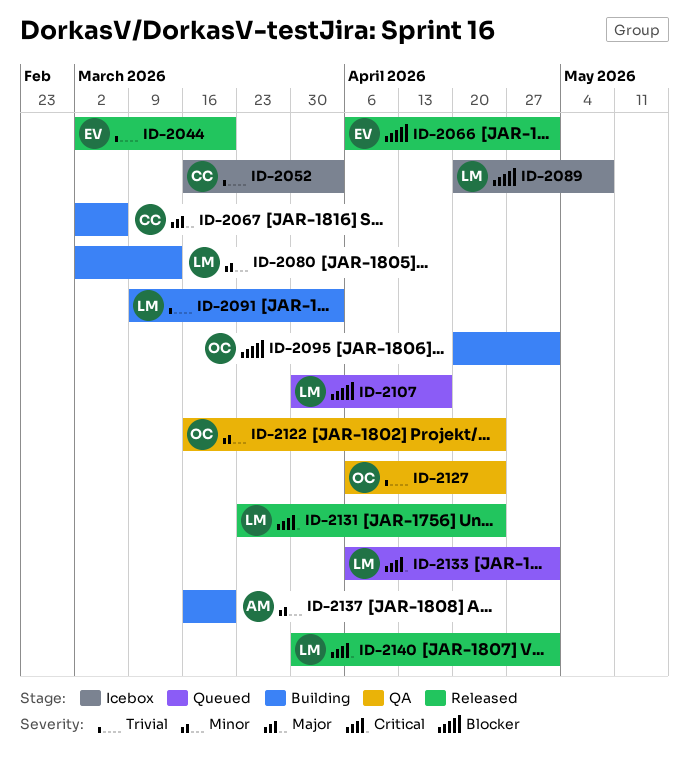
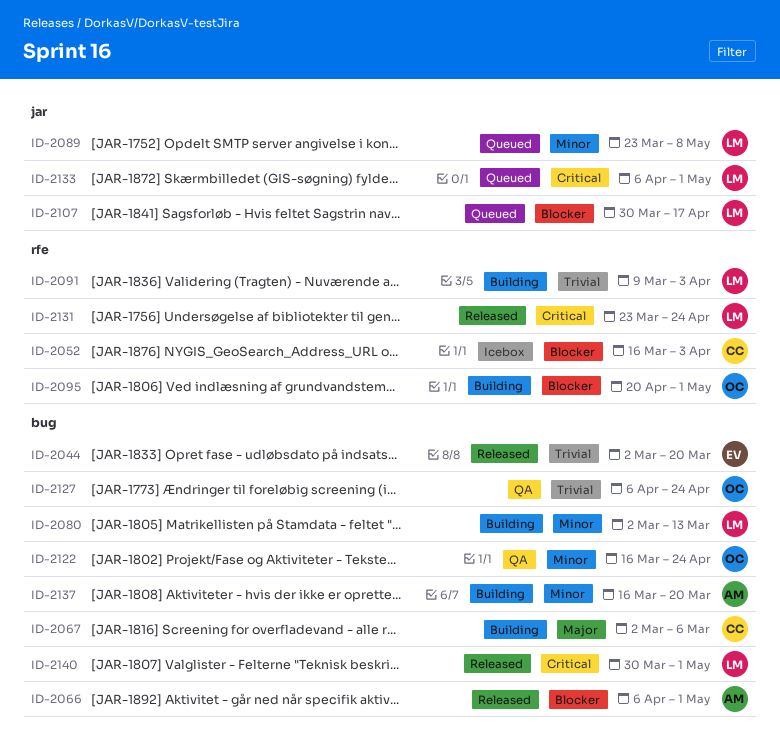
ID-2052, priority: Trivial -> Blocker
ID-2066, owner: EV -> AM
ID-2089, status: Icebox -> Queued
ID-2089, priority: Blocker -> Minor
ID-2089, start: Apr 20 -> Mar 23

